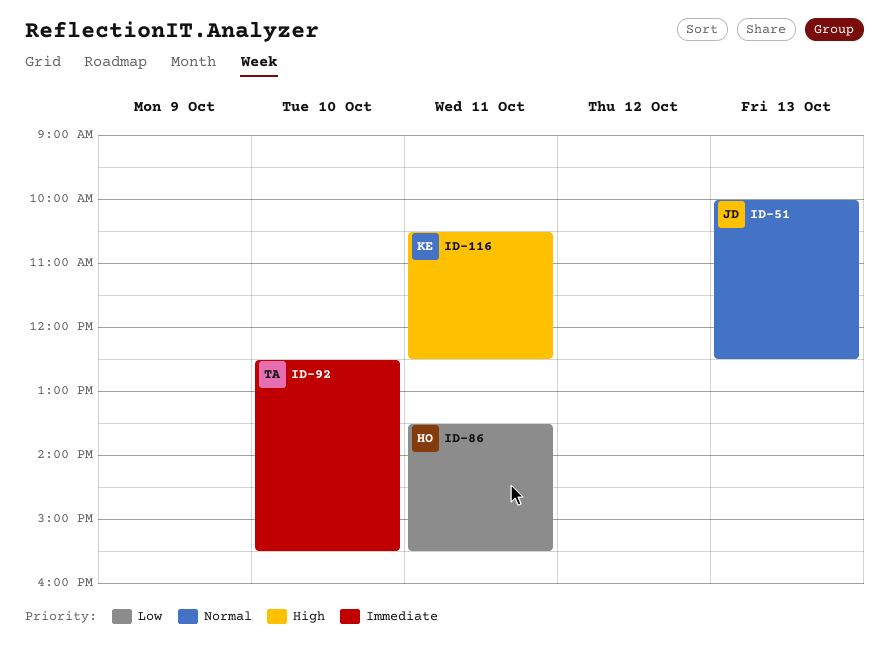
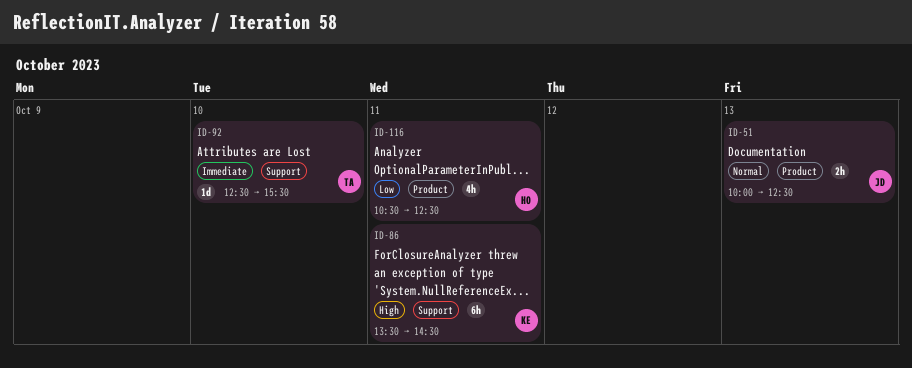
ID-86, owner: HO -> KE
ID-86, priority: Low -> High
ID-86, ends: 15:30 -> 14:30
ID-116, owner: KE -> HO
ID-116, priority: High -> Low

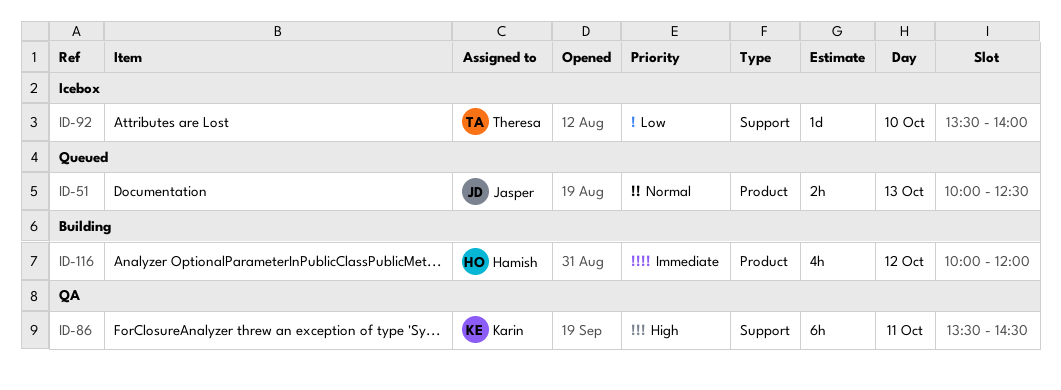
ID-92, priority: Immediate -> Low
ID-92, begins: 12:30 -> 13:30
ID-92, ends: 15:30 -> 14:00
ID-116, priority: Low -> Immediate
ID-116, day: Oct 11 -> Oct 12
ID-116, begins: 10:30 -> 10:00
ID-116, ends: 12:30 -> 12:00

